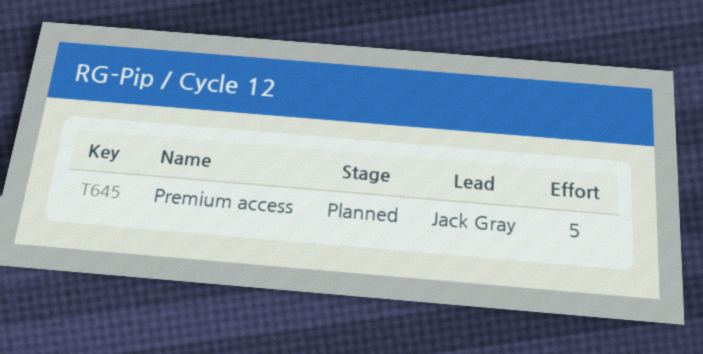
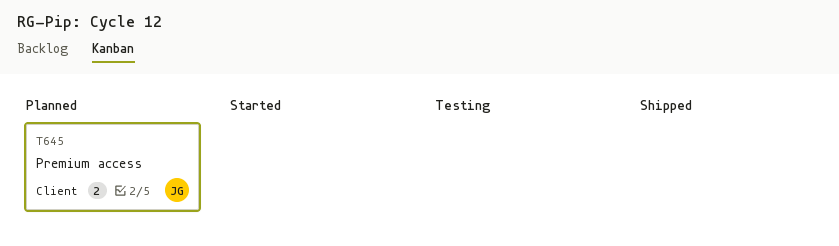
T645, estimate: 5 -> 2

